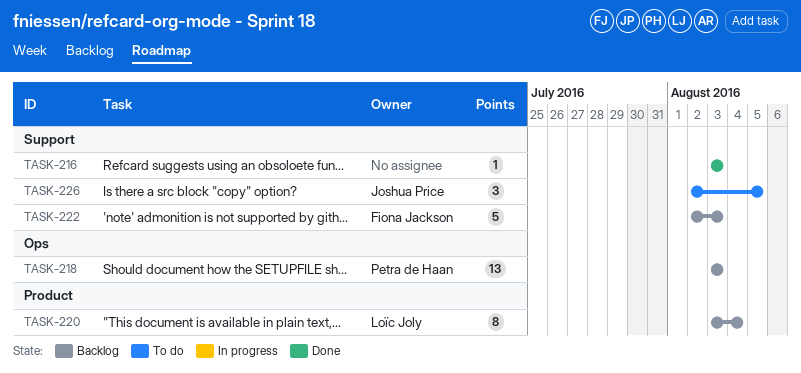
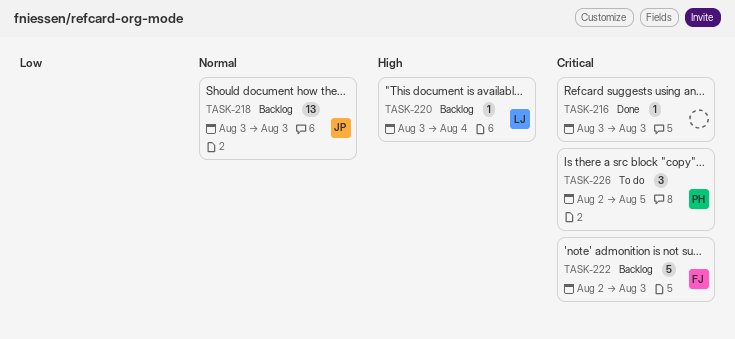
TASK-218, owner: Petra de Haan -> Joshua Price
TASK-220, estimate: 8 -> 1
TASK-226, owner: Joshua Price -> Petra de Haan

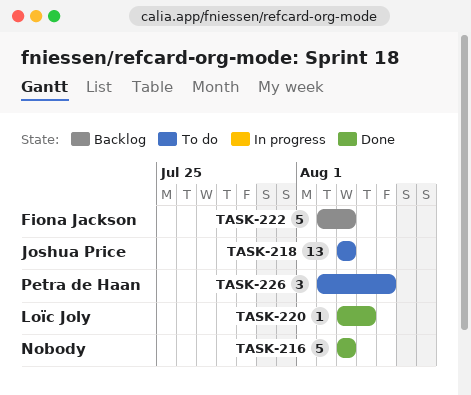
TASK-216, estimate: 1 -> 5
TASK-218, status: Backlog -> To do
TASK-220, status: Backlog -> Done

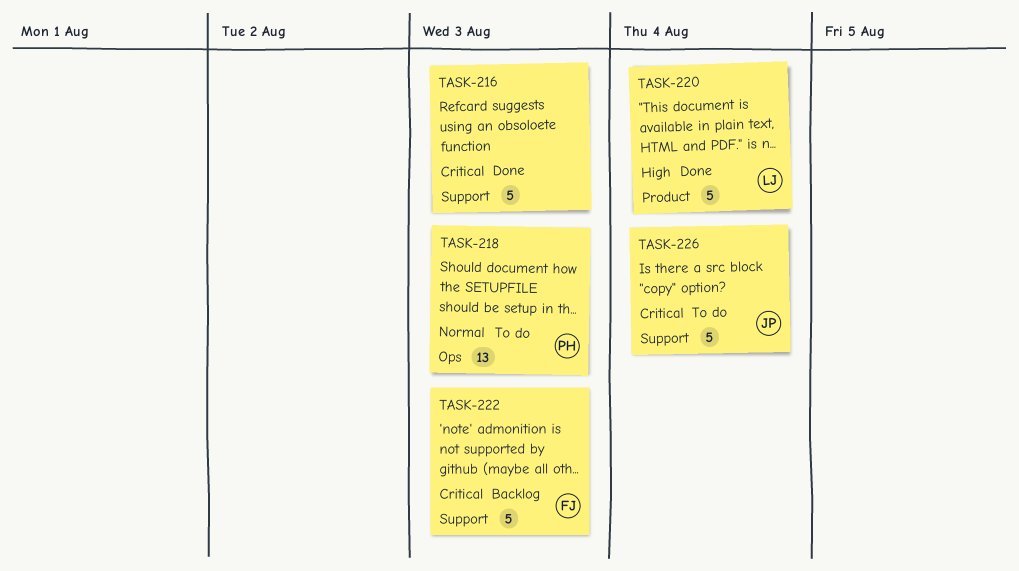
TASK-218, owner: Joshua Price -> Petra de Haan
TASK-220, estimate: 1 -> 5
TASK-226, owner: Petra de Haan -> Joshua Price
TASK-226, estimate: 3 -> 5
TASK-226, due: Aug 5 -> Aug 4

